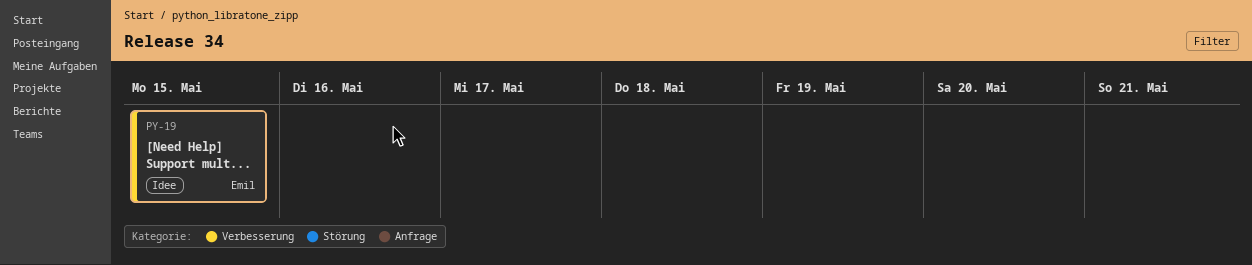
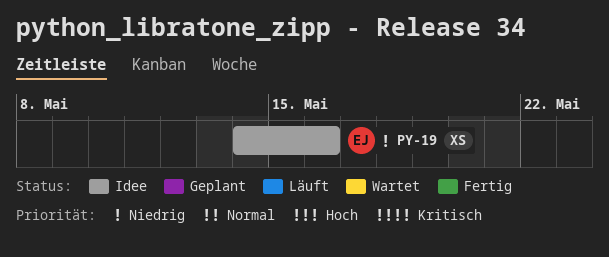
PY-19, due: May 15 -> May 16

